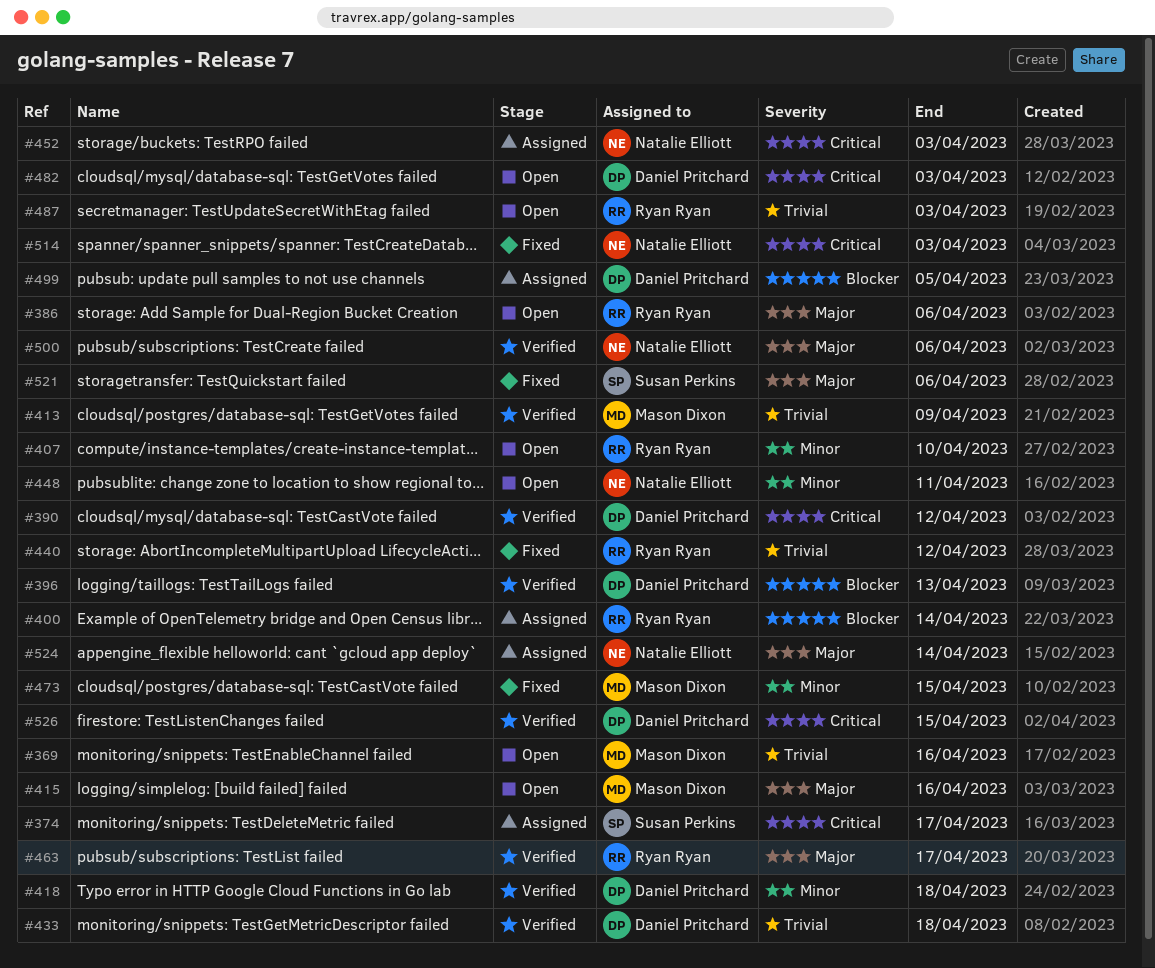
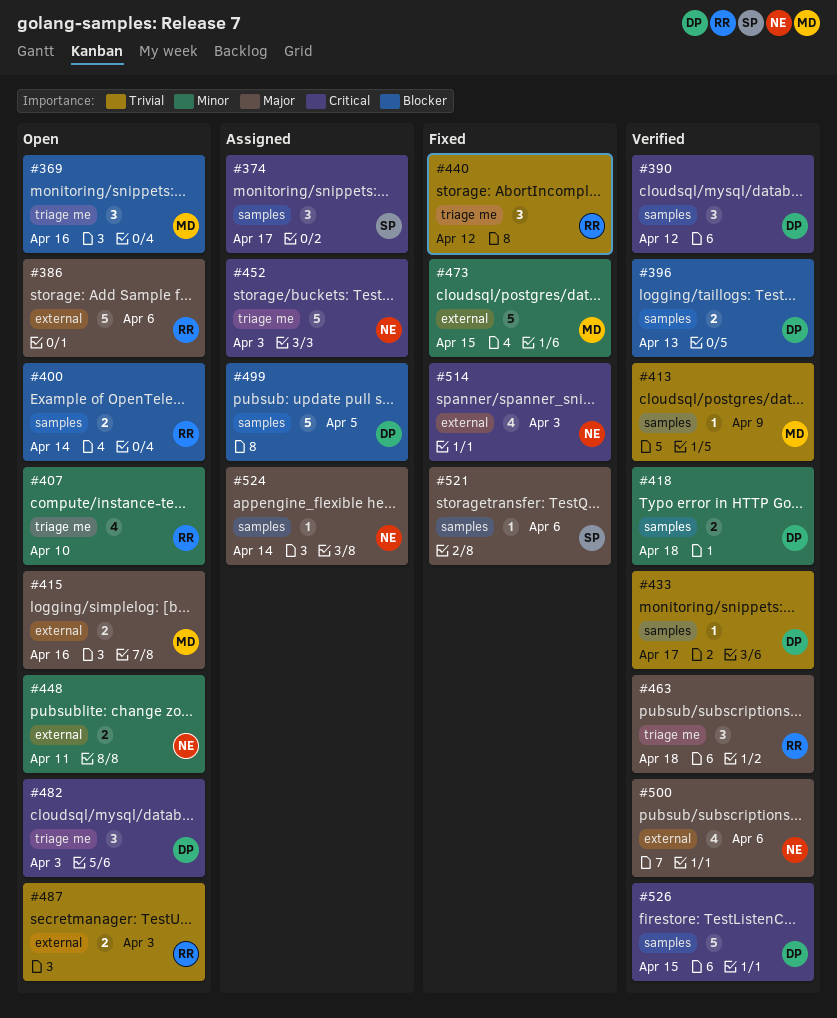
#369, priority: Trivial -> Blocker
#400, status: Assigned -> Open
#433, due: Apr 18 -> Apr 17
#463, due: Apr 17 -> Apr 18

